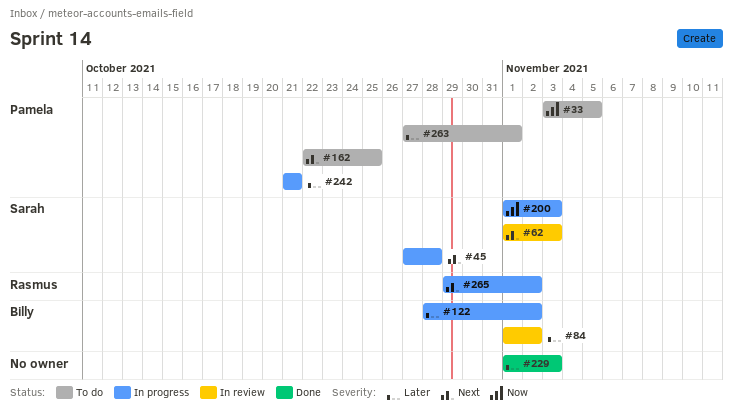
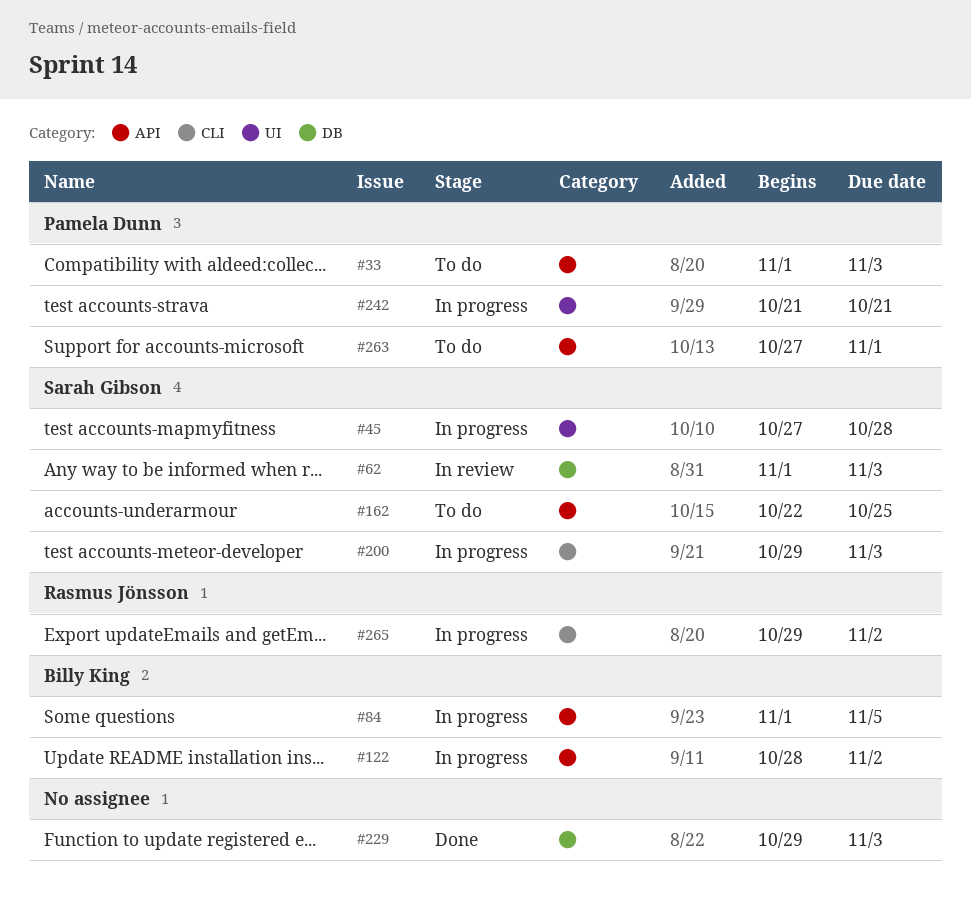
#33, start: Nov 3 -> Nov 1
#33, due: Nov 5 -> Nov 3
#84, status: In review -> In progress
#84, due: Nov 2 -> Nov 5
#162, owner: Pamela Dunn -> Sarah Gibson
#200, start: Nov 1 -> Oct 29
#229, start: Nov 1 -> Oct 29

